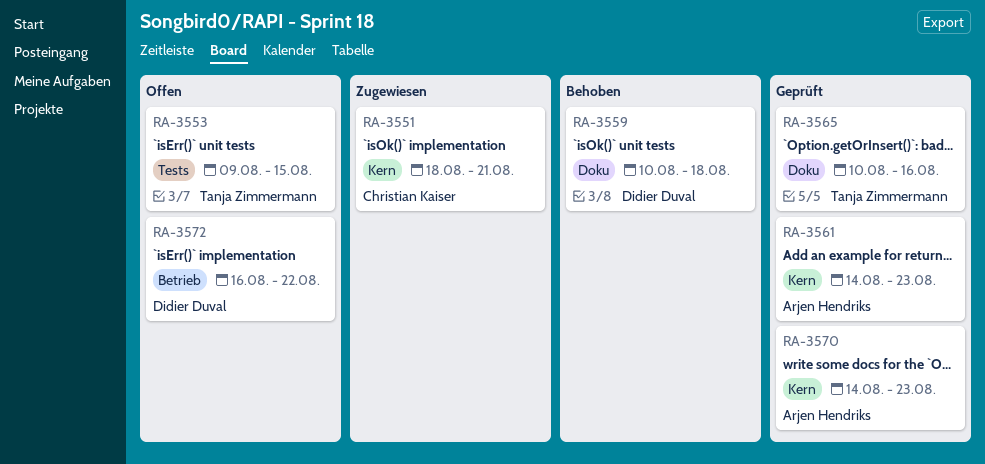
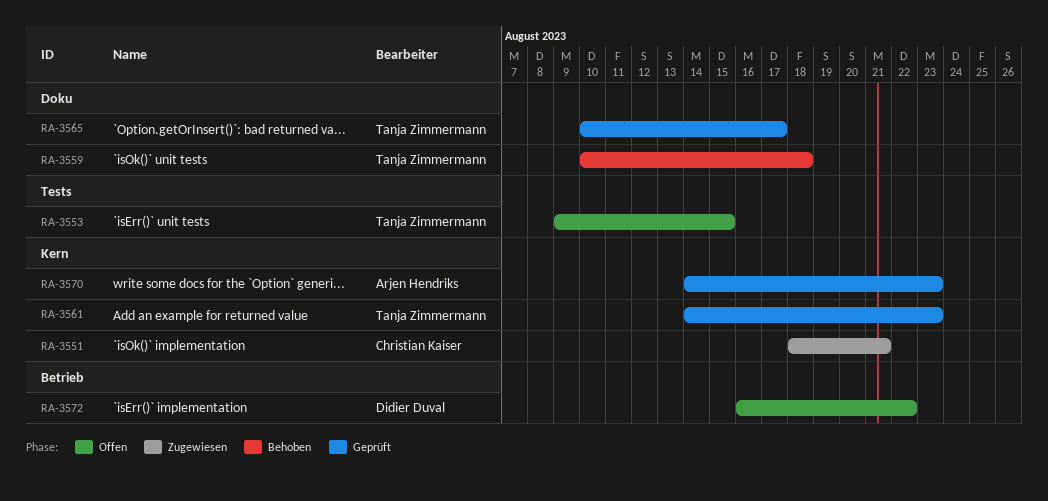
RA-3559, owner: Didier Duval -> Tanja Zimmermann
RA-3561, owner: Arjen Hendriks -> Tanja Zimmermann
RA-3565, due: Aug 16 -> Aug 17

